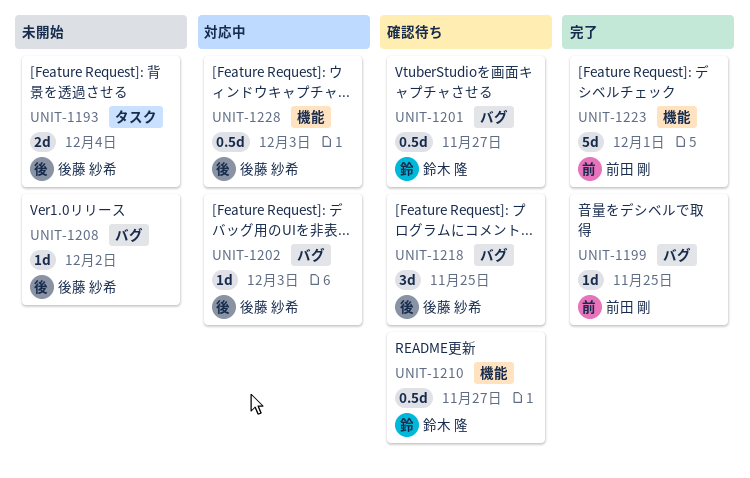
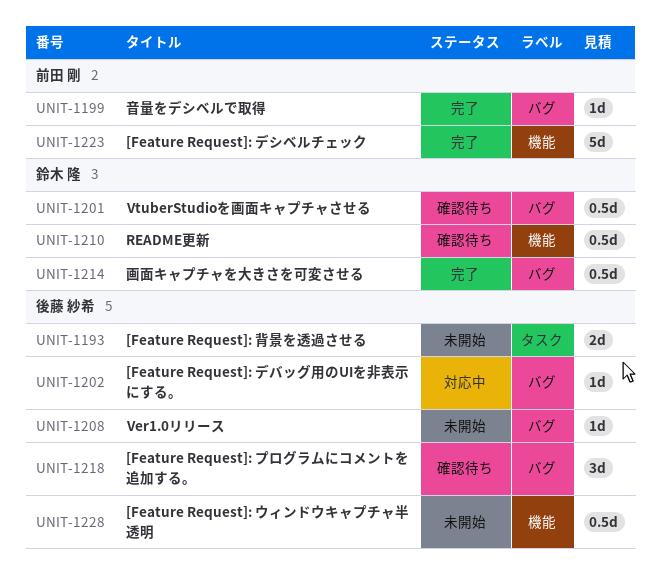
UNIT-1214: none -> present
UNIT-1228, status: 対応中 -> 未開始

